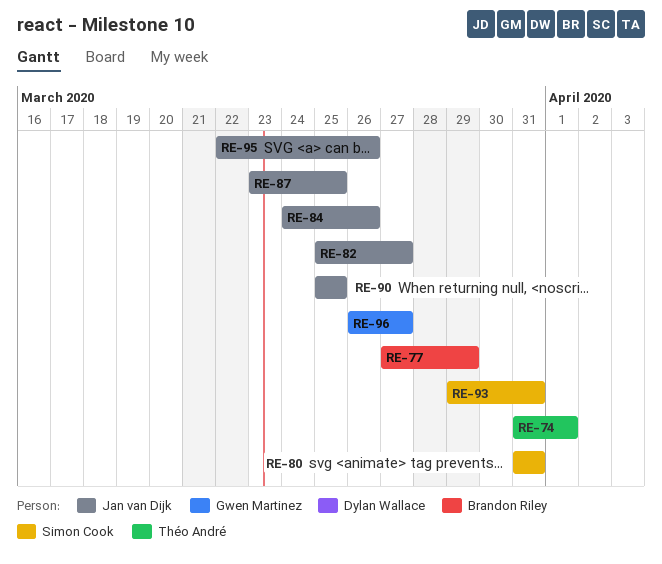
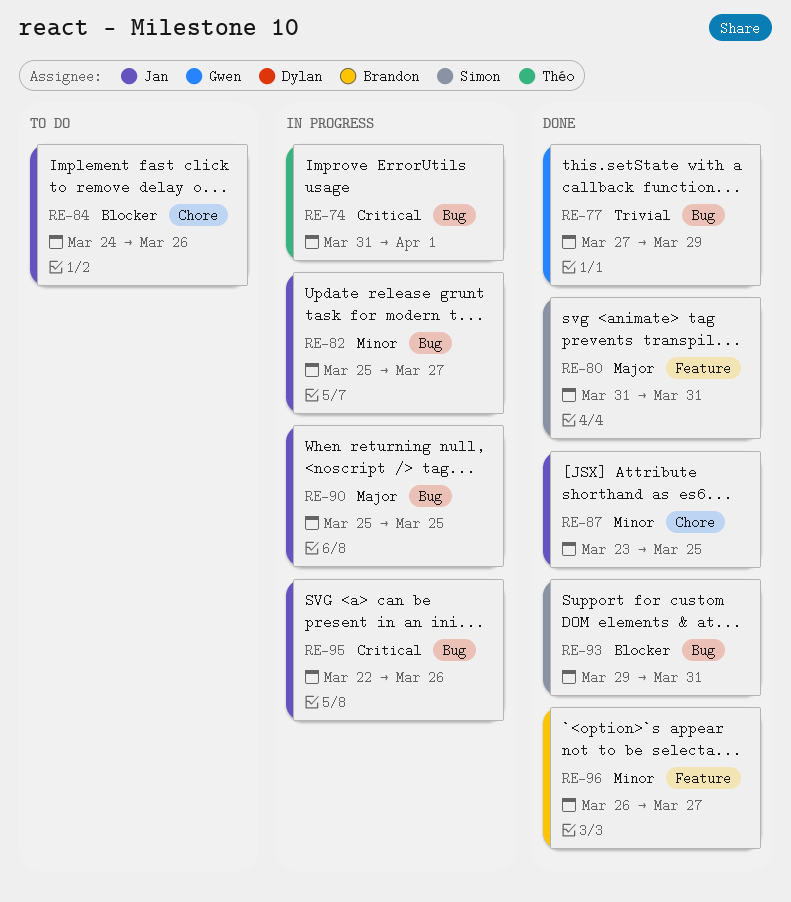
RE-77, owner: Brandon Riley -> Gwen Martinez
RE-96, owner: Gwen Martinez -> Brandon Riley

